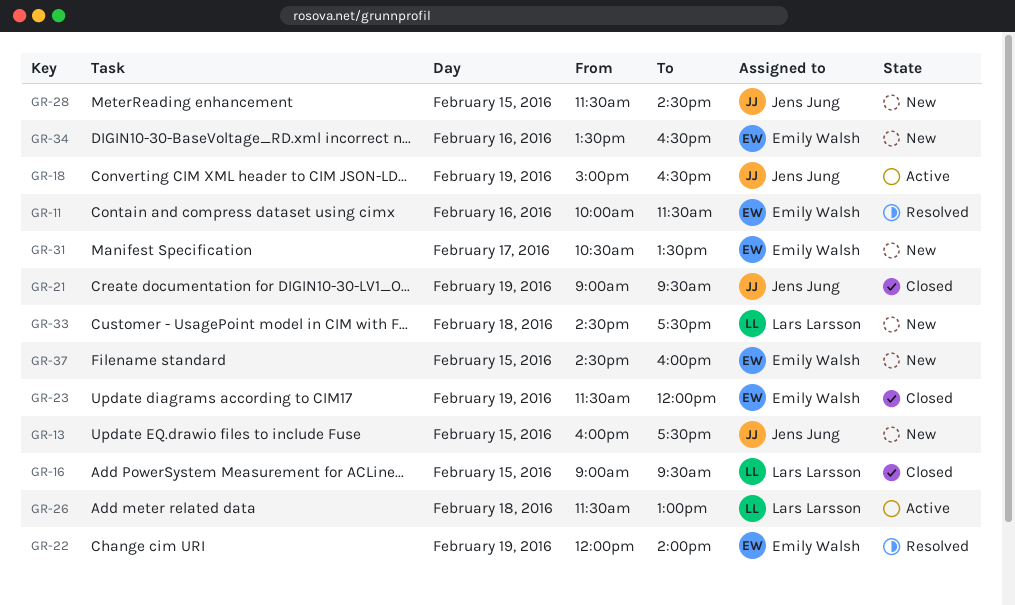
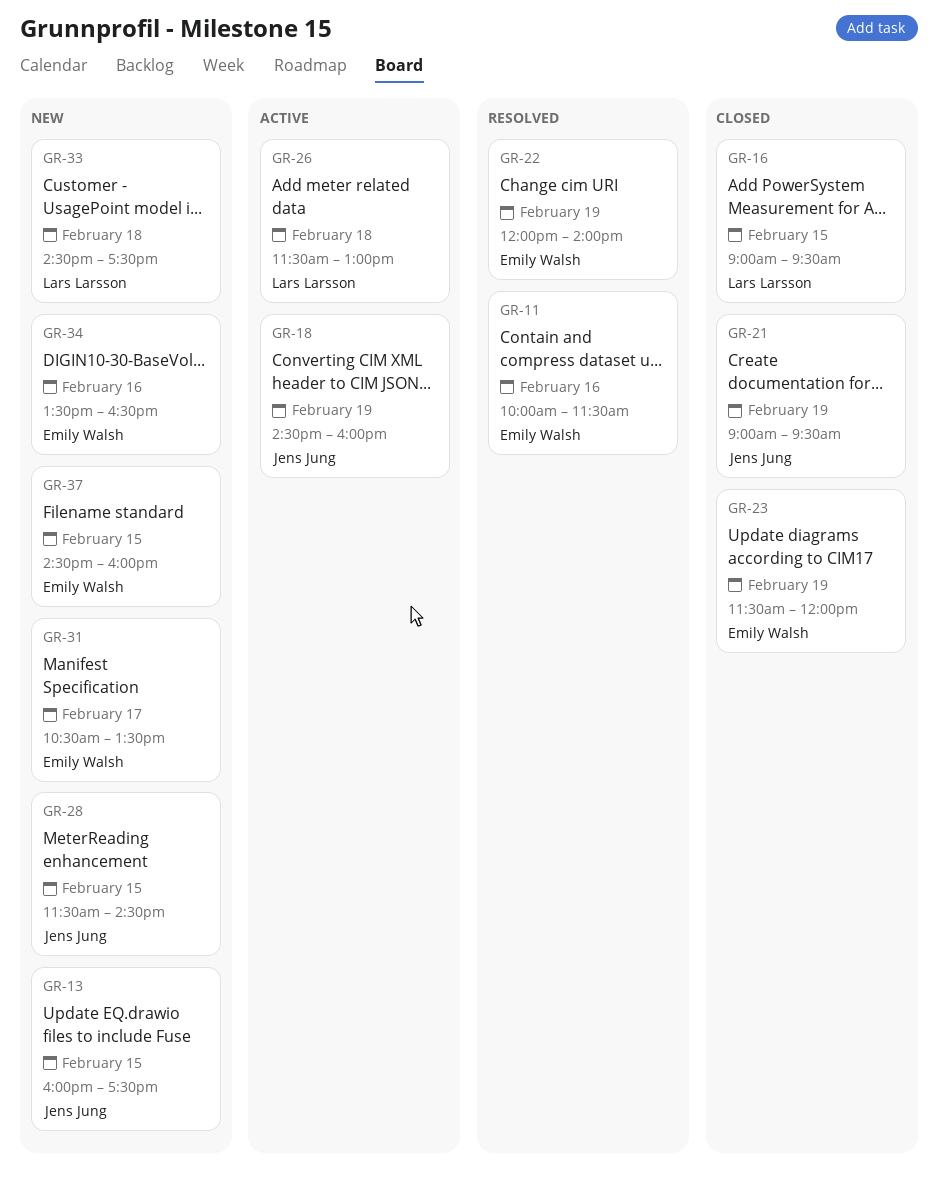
GR-18, begins: 15:00 -> 14:30
GR-18, ends: 16:30 -> 16:00

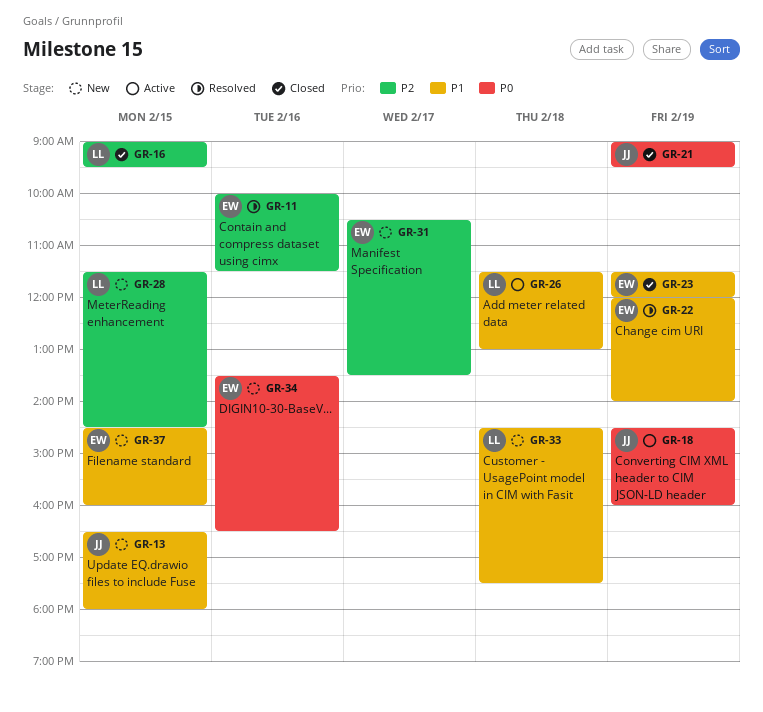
GR-13, begins: 16:00 -> 16:30
GR-13, ends: 17:30 -> 18:00
GR-28, owner: Jens Jung -> Lars Larsson

